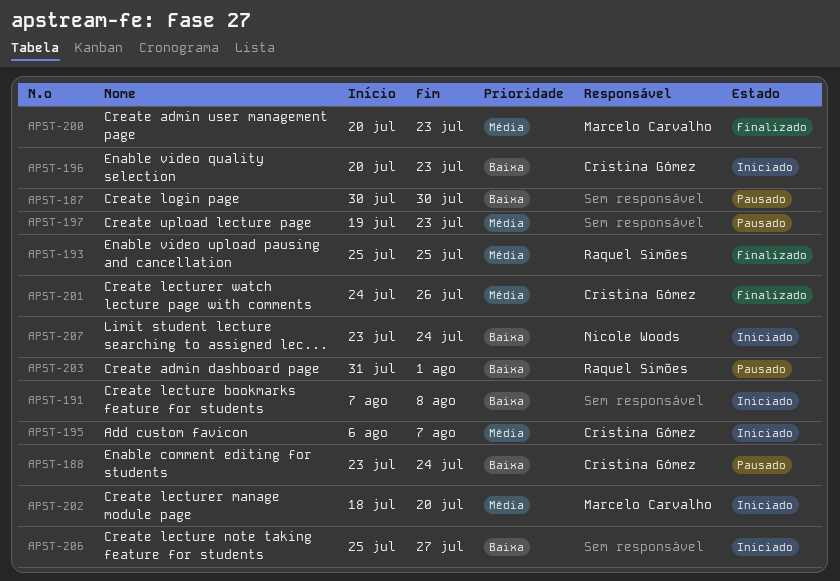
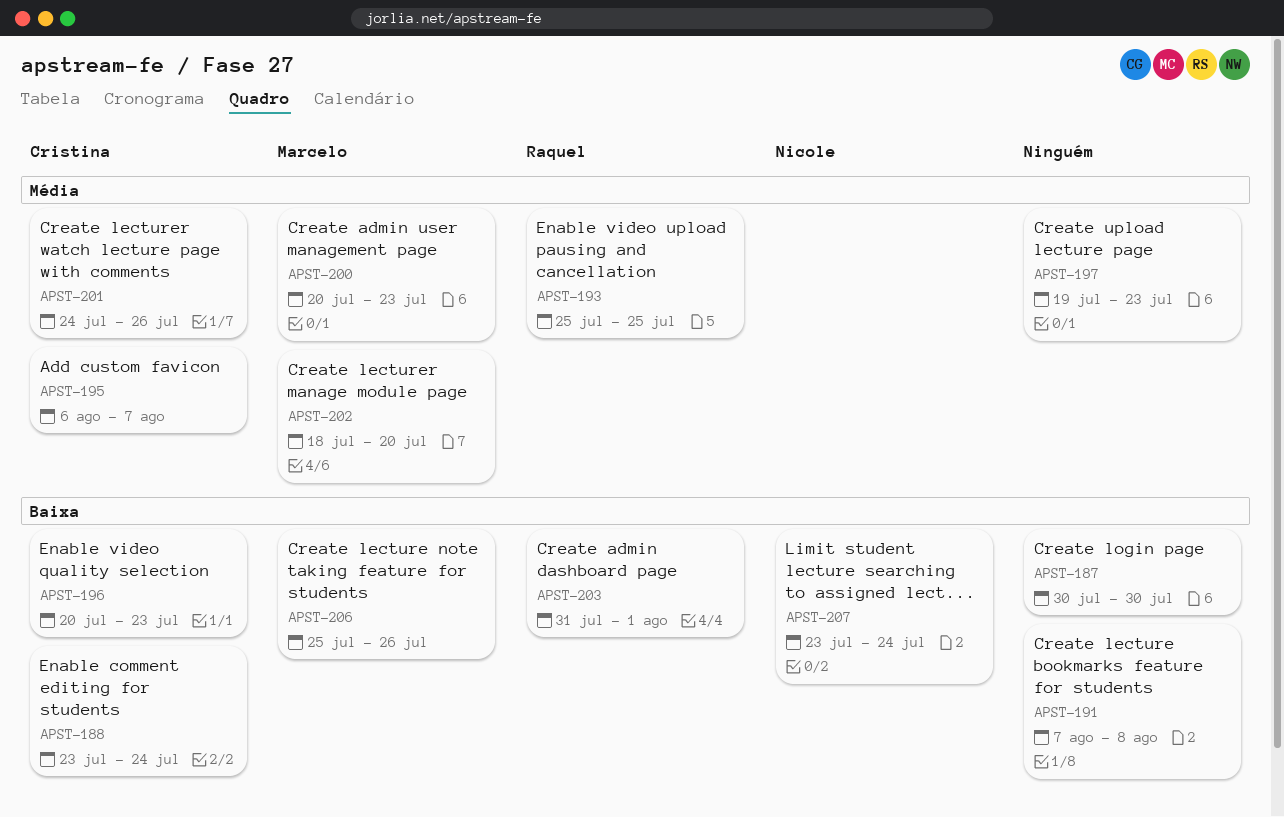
APST-206, owner: none -> Marcelo Carvalho
APST-206, due: Jul 27 -> Jul 26

